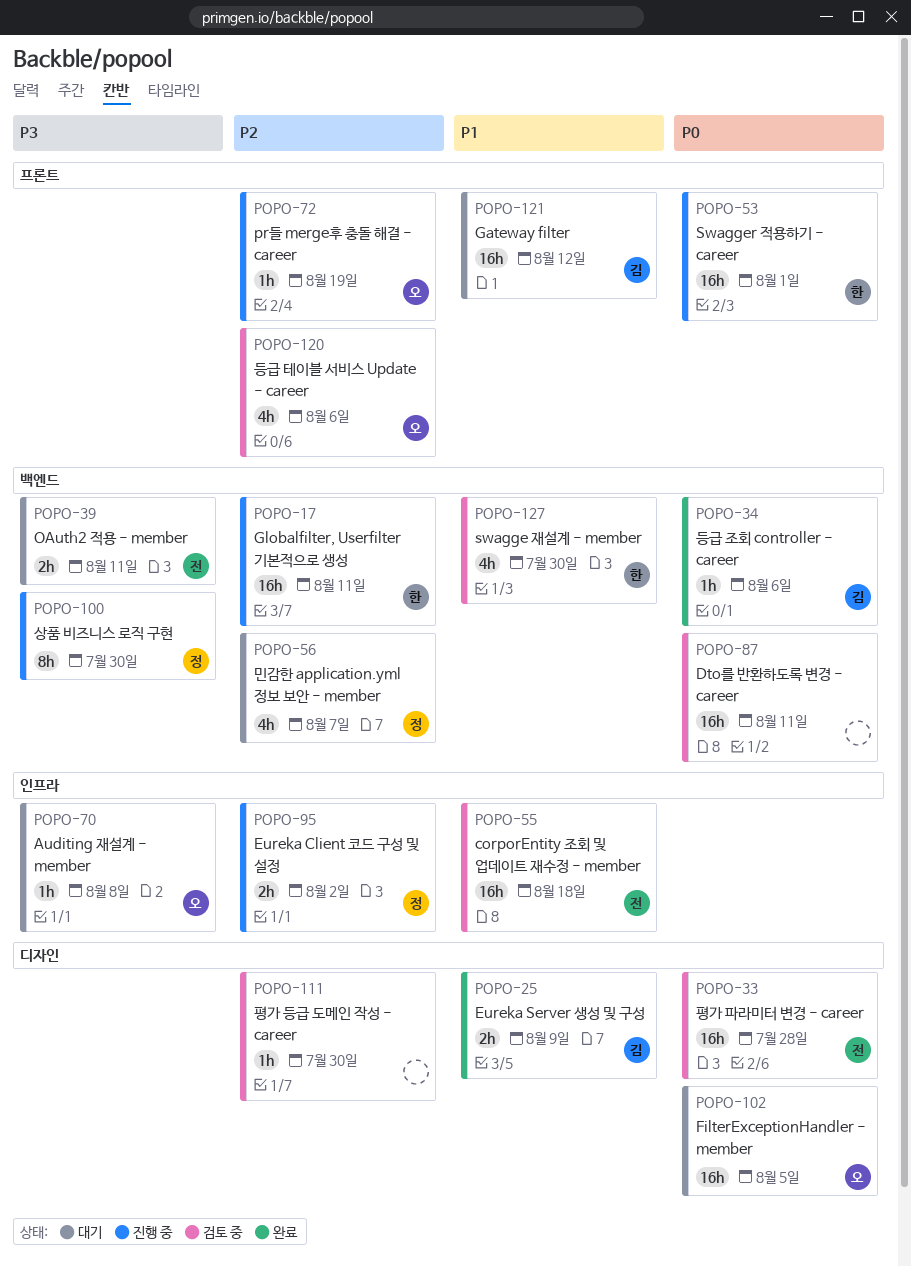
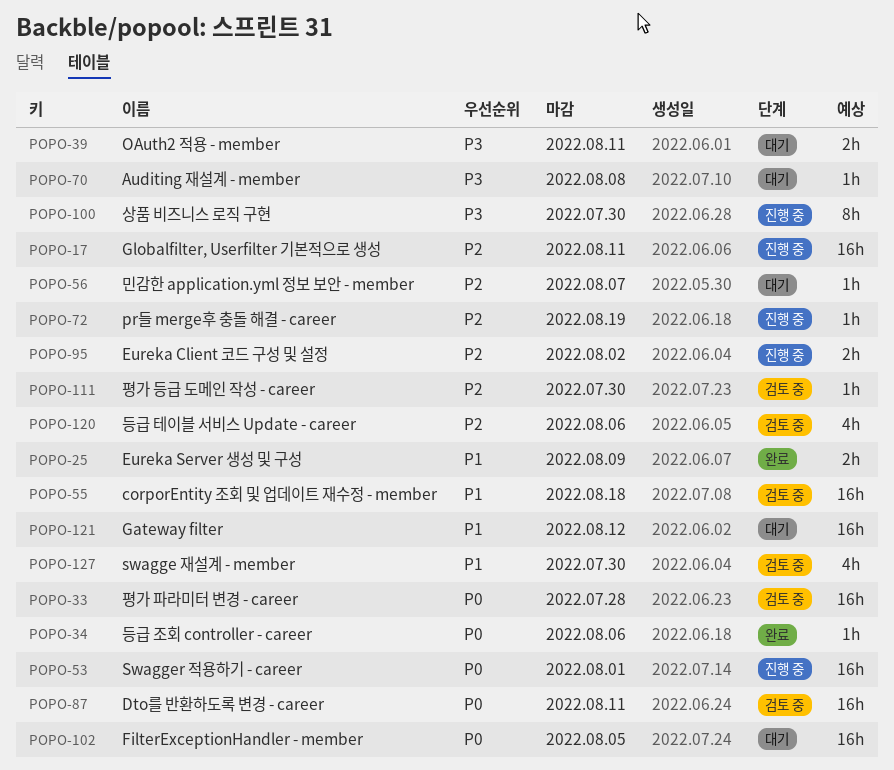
POPO-56, estimate: 4h -> 1h

